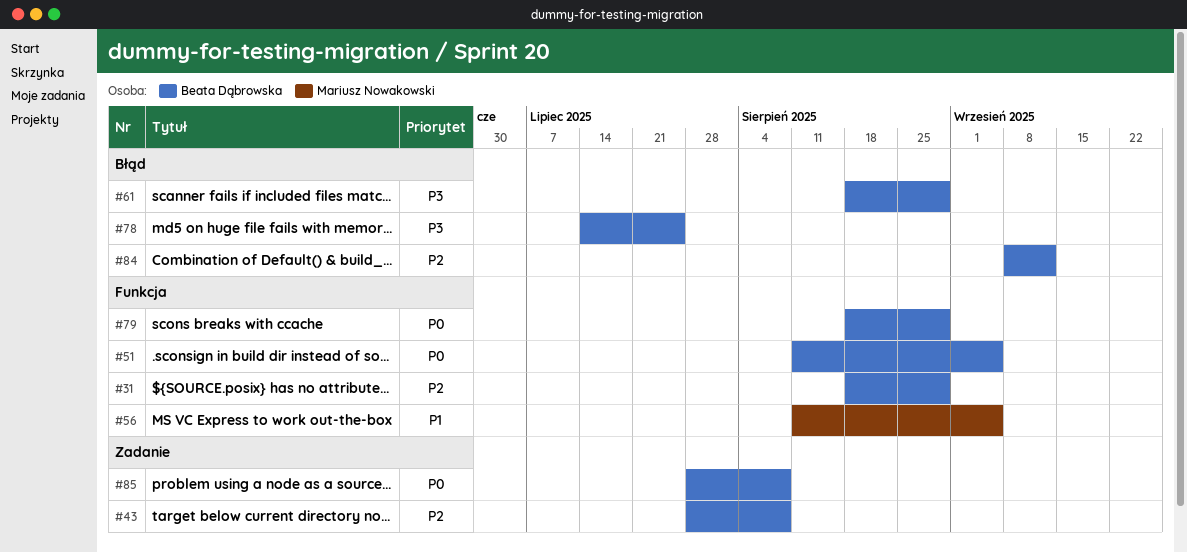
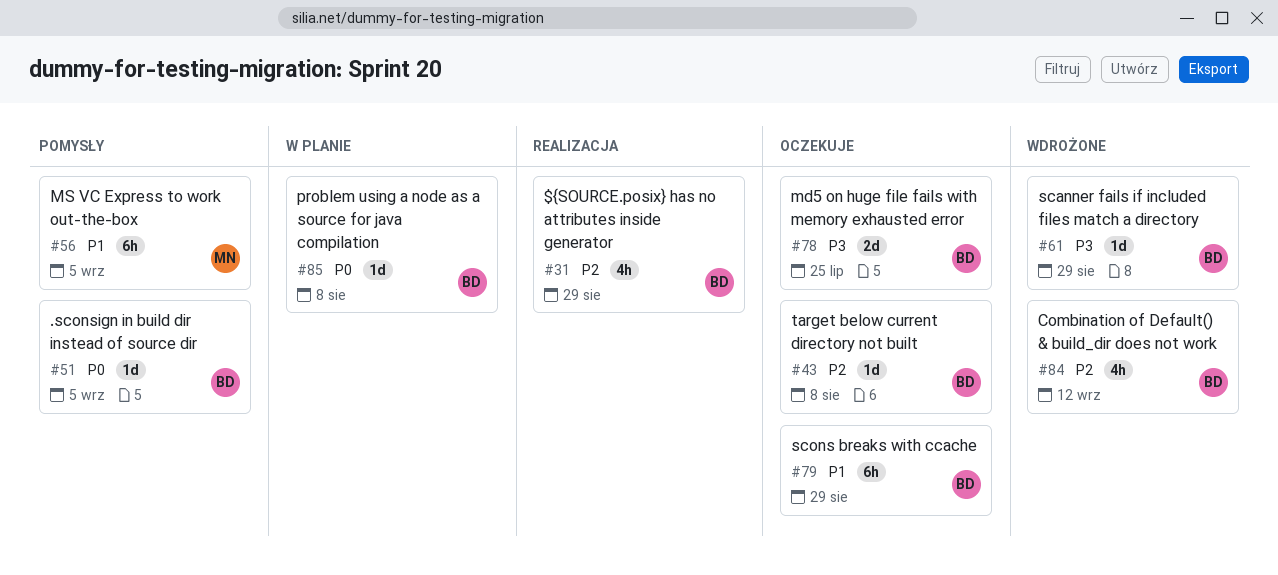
#79, priority: P0 -> P1

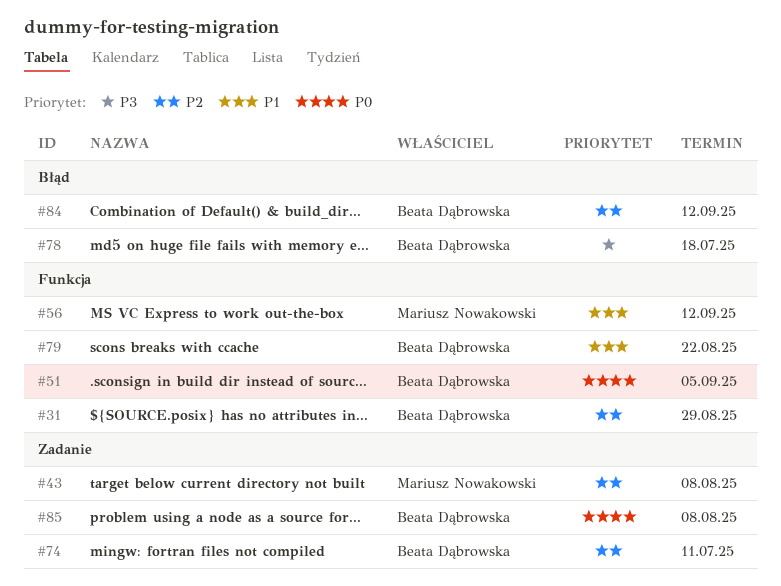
#43, owner: Beata Dąbrowska -> Mariusz Nowakowski
#56, due: Sep 5 -> Sep 12
#61: present -> none
#74: none -> present
#78, due: Jul 25 -> Jul 18
#79, due: Aug 29 -> Aug 22

